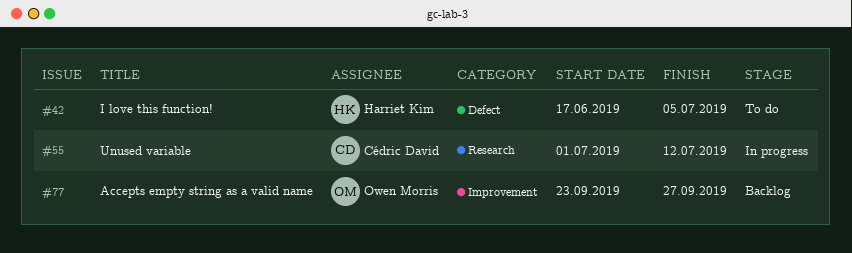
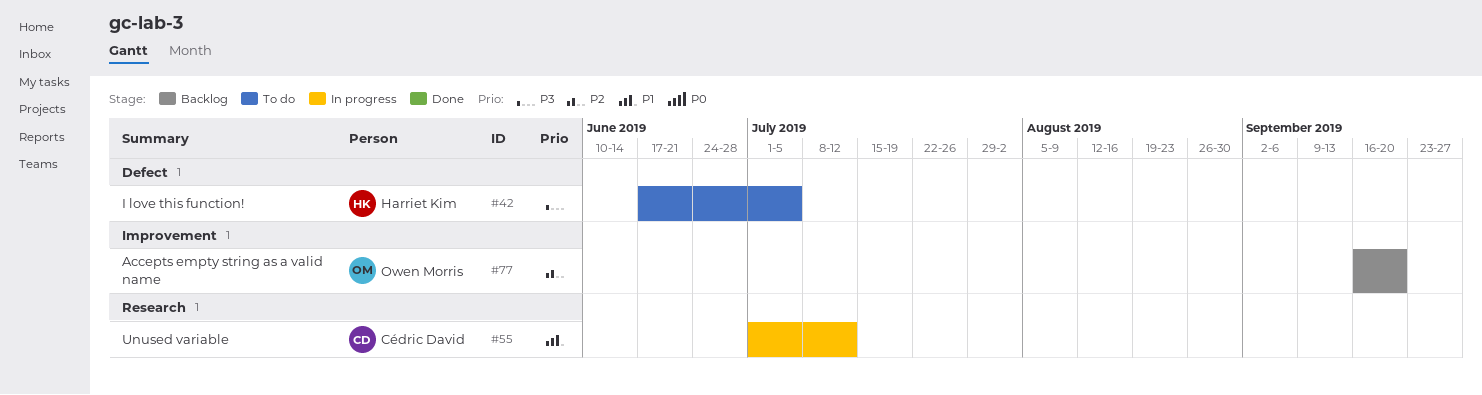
#77, start: Sep 23 -> Sep 16
#77, due: Sep 27 -> Sep 20

